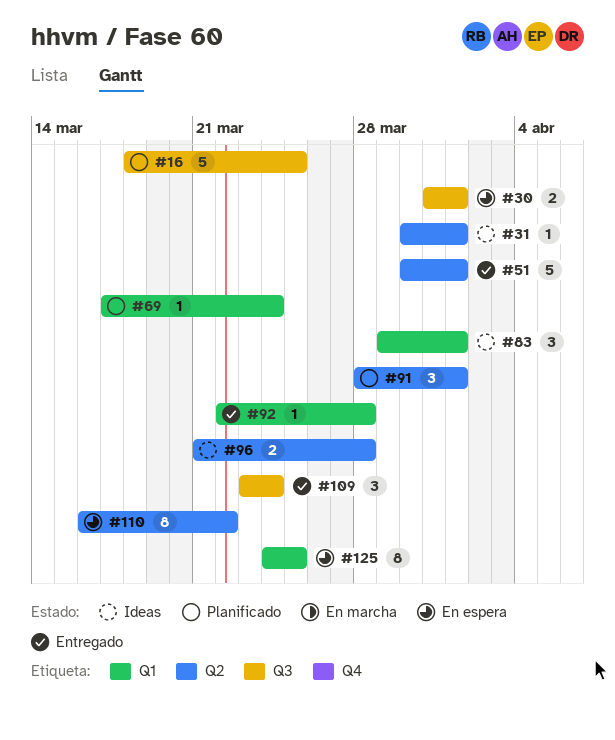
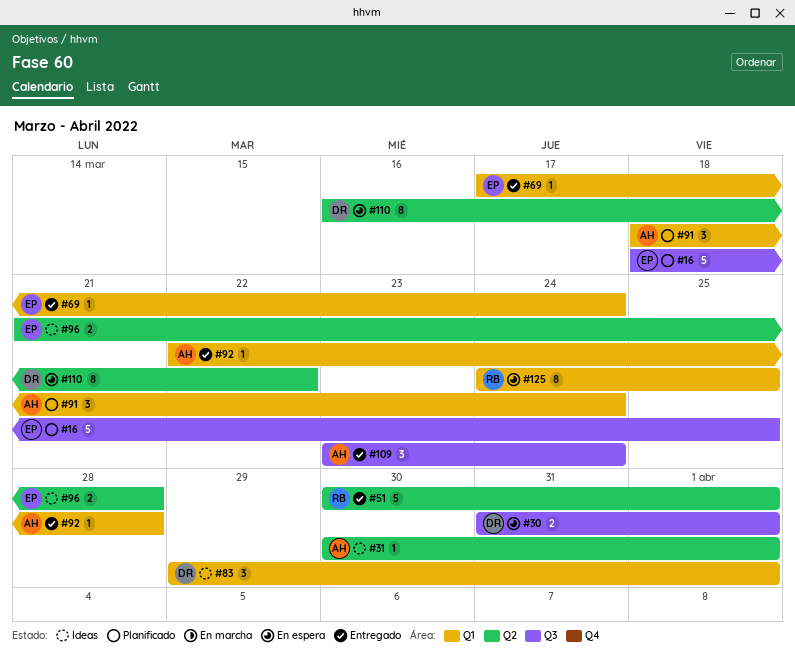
#69, status: Planificado -> Entregado
#91, label: Q2 -> Q1
#91, start: Mar 28 -> Mar 18
#91, due: Apr 1 -> Mar 24

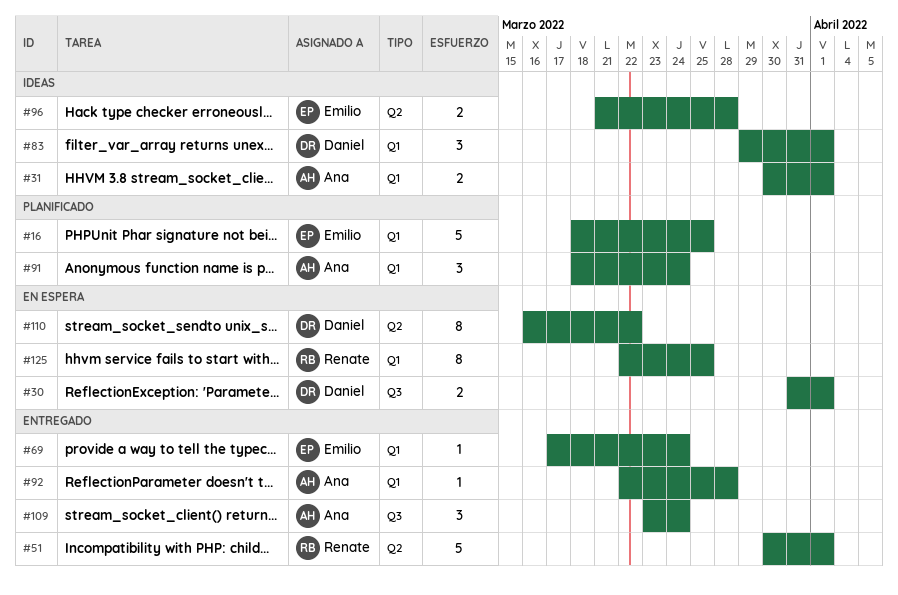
#16, label: Q3 -> Q1
#31, label: Q2 -> Q1
#31, estimate: 1 -> 2
#125, start: Mar 24 -> Mar 22

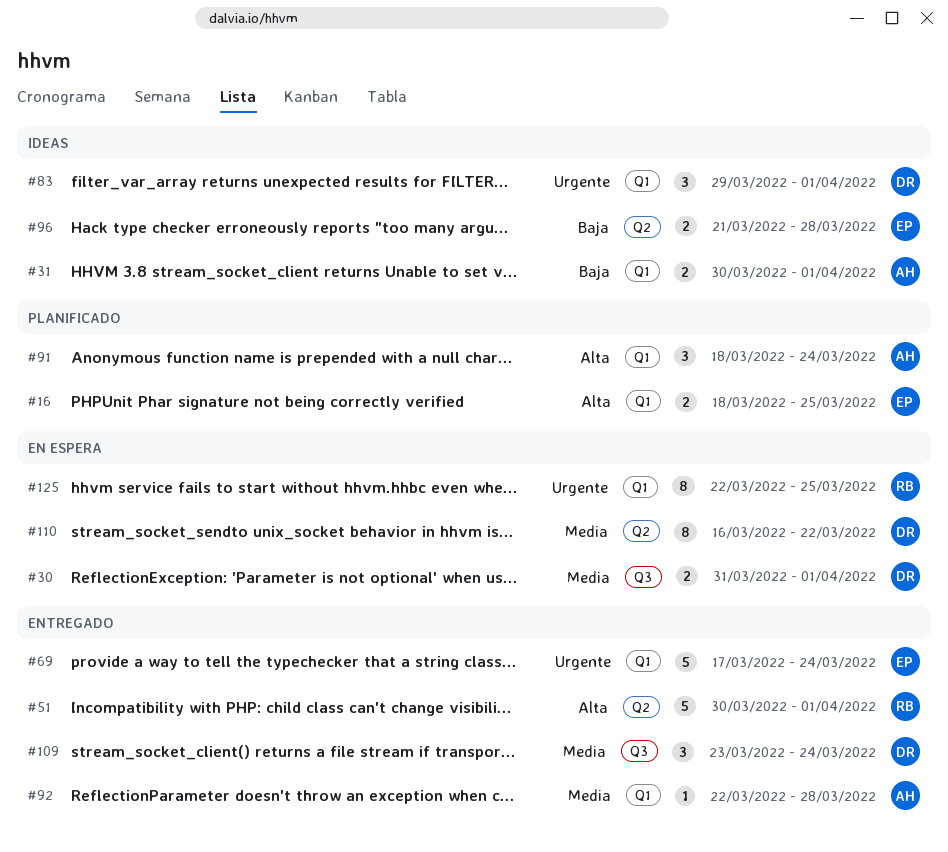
#16, estimate: 5 -> 2
#69, estimate: 1 -> 5
#109, owner: Ana -> Daniel

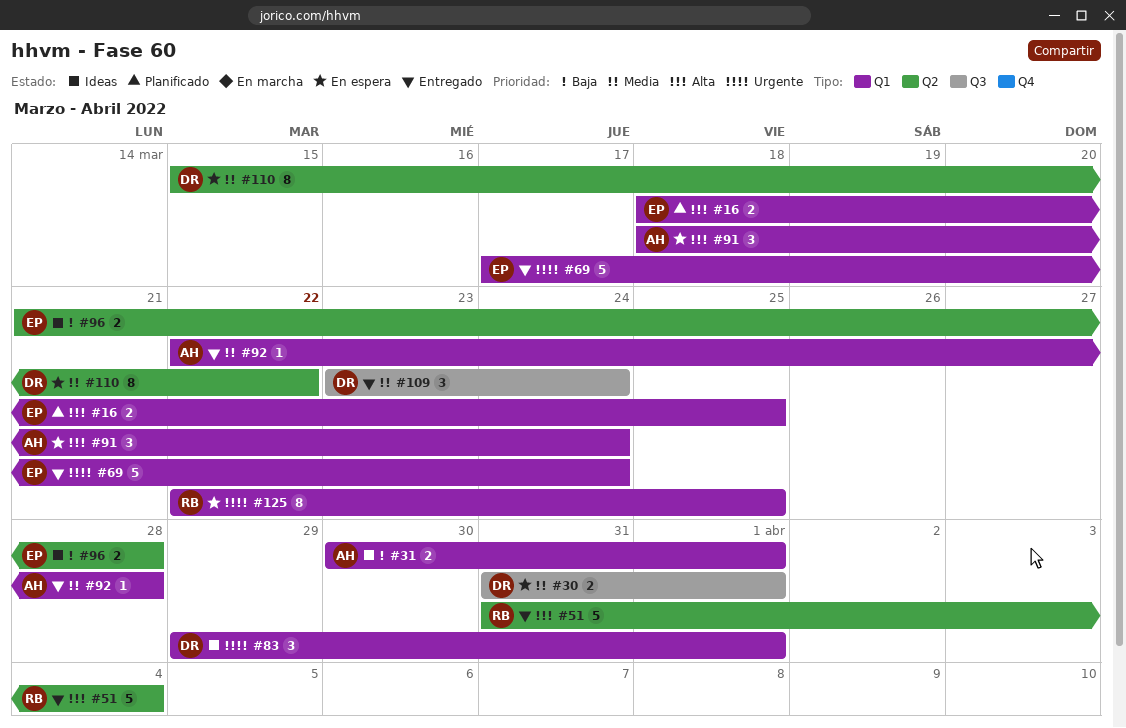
#51, start: Mar 30 -> Mar 31
#51, due: Apr 1 -> Apr 4
#91, status: Planificado -> En espera
#110, start: Mar 16 -> Mar 15

